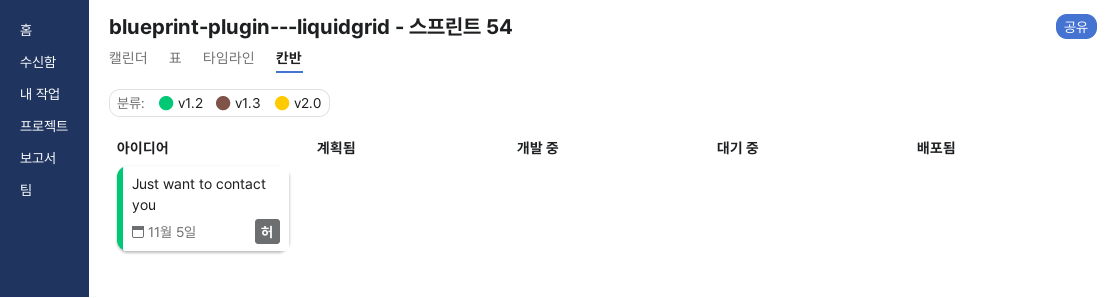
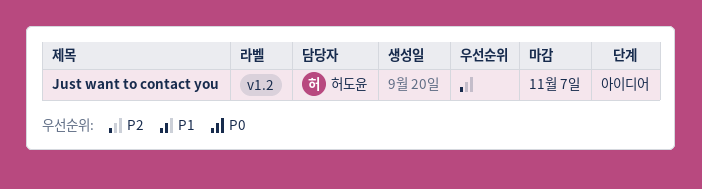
Just want to contact you, due: Nov 5 -> Nov 7

